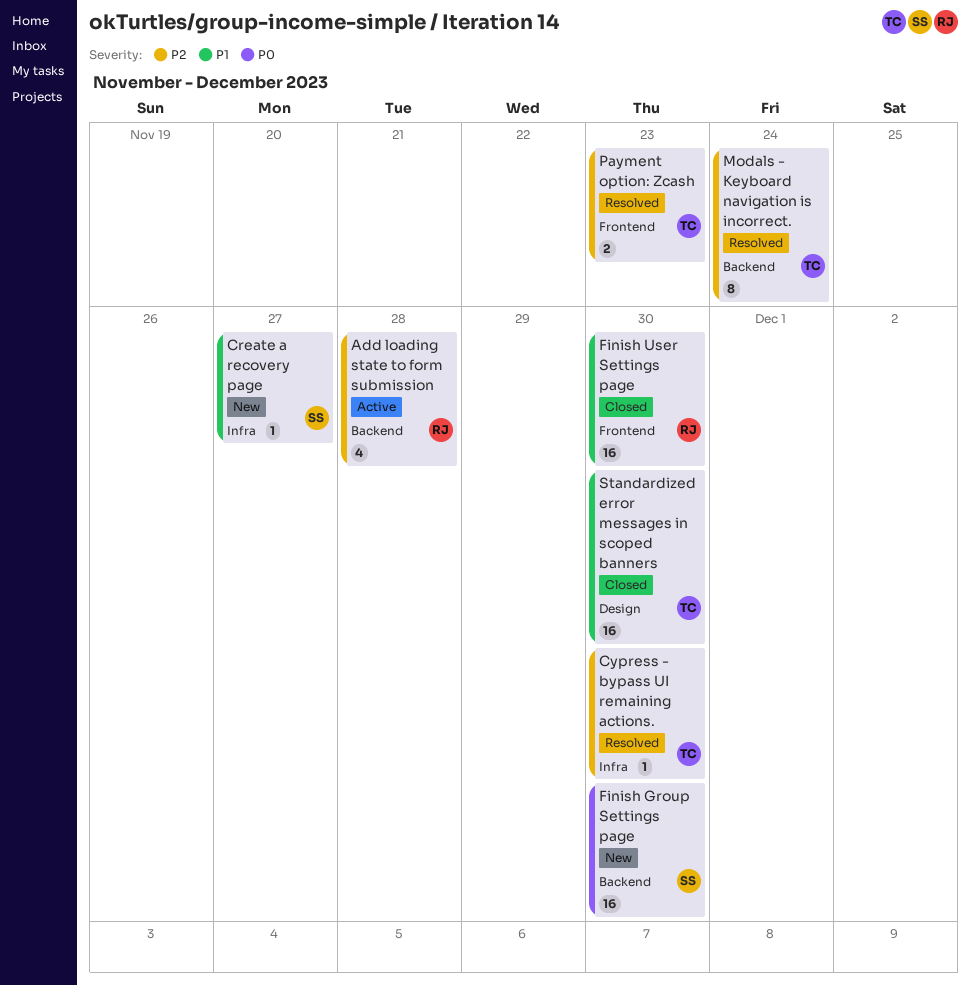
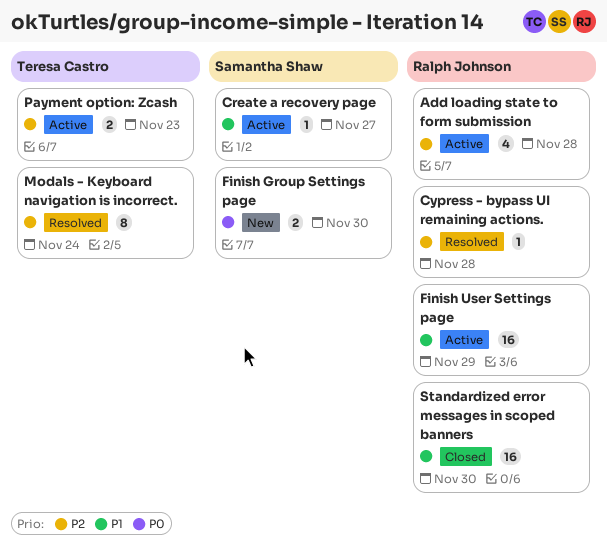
Create a recovery page, status: New -> Active
Cypress - bypass UI remaining actions., owner: Teresa Castro -> Ralph Johnson
Cypress - bypass UI remaining actions., due: Nov 30 -> Nov 28
Finish Group Settings page, estimate: 16 -> 2
Finish User Settings page, status: Closed -> Active
Finish User Settings page, due: Nov 30 -> Nov 29
Payment option: Zcash, status: Resolved -> Active
Standardized error messages in scoped banners, owner: Teresa Castro -> Ralph Johnson

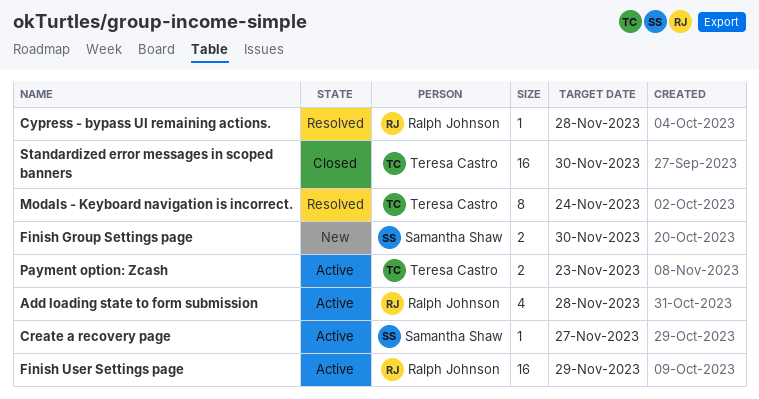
Standardized error messages in scoped banners, owner: Ralph Johnson -> Teresa Castro

